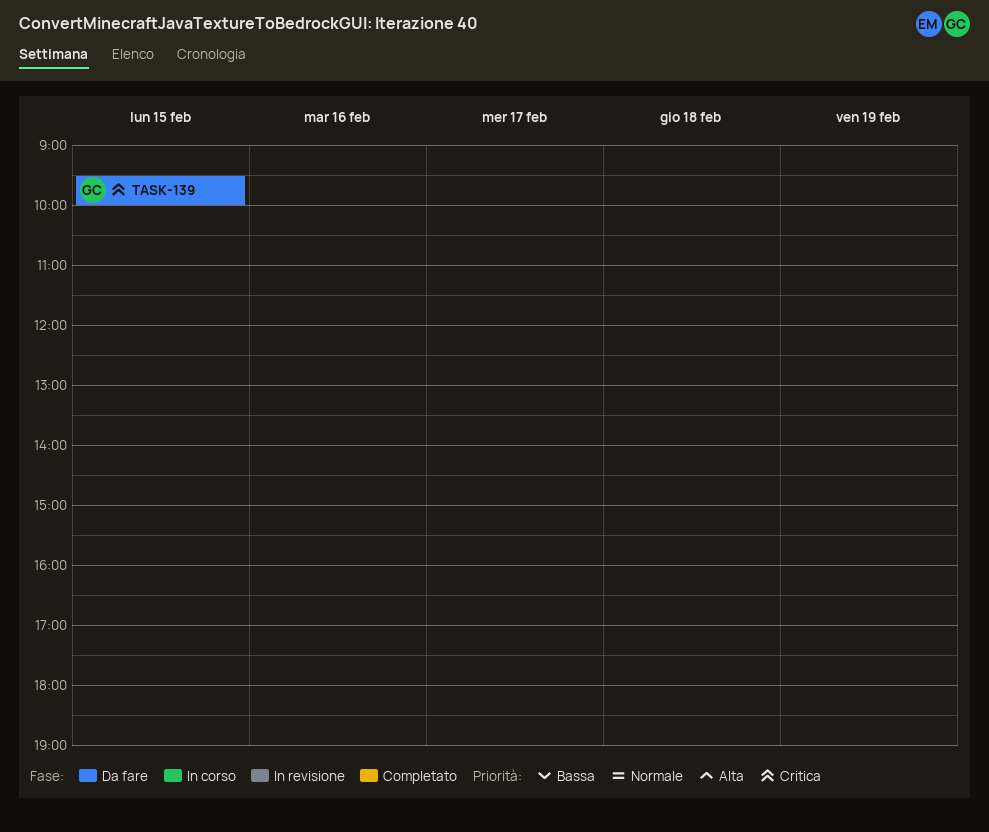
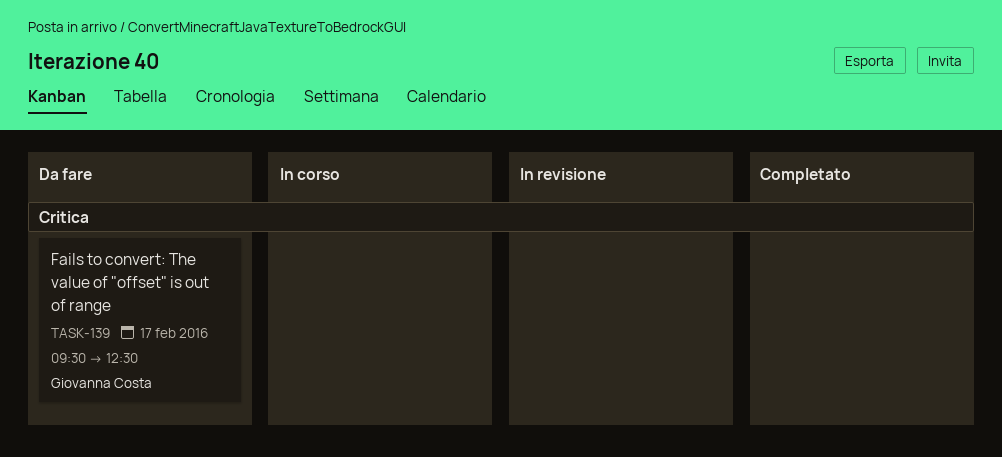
TASK-139, day: Feb 15 -> Feb 17
TASK-139, ends: 10:00 -> 12:30

